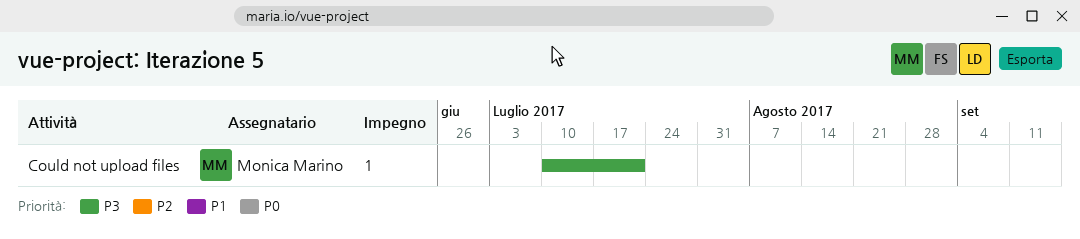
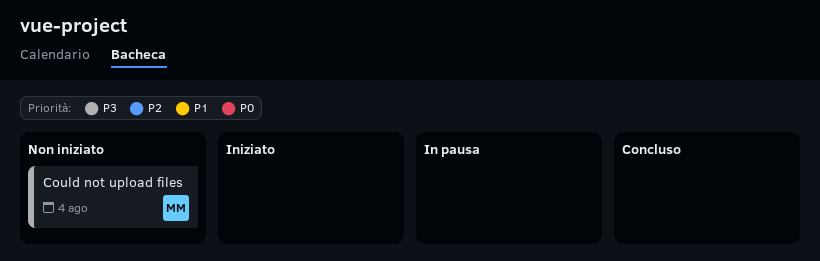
Could not upload files, due: Jul 21 -> Aug 4

